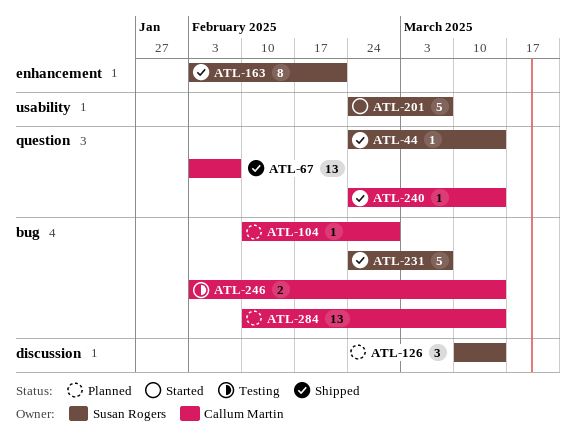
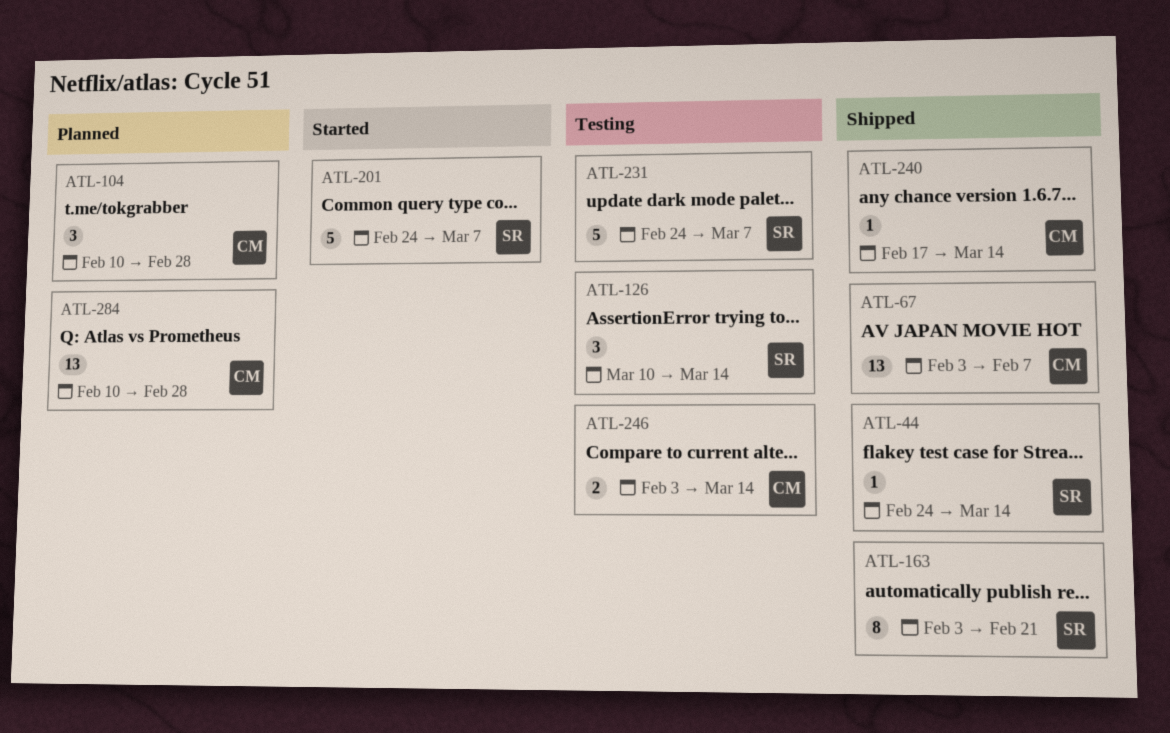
ATL-104, estimate: 1 -> 3
ATL-126, status: Planned -> Testing
ATL-231, status: Shipped -> Testing
ATL-240, start: Feb 24 -> Feb 17
ATL-284, due: Mar 14 -> Feb 28

